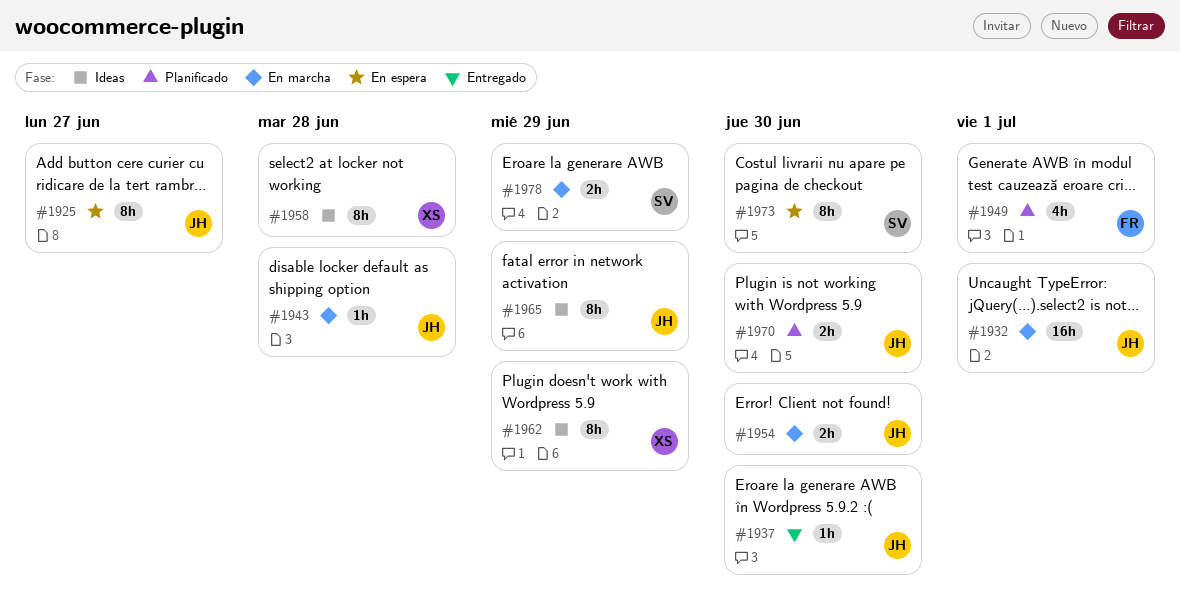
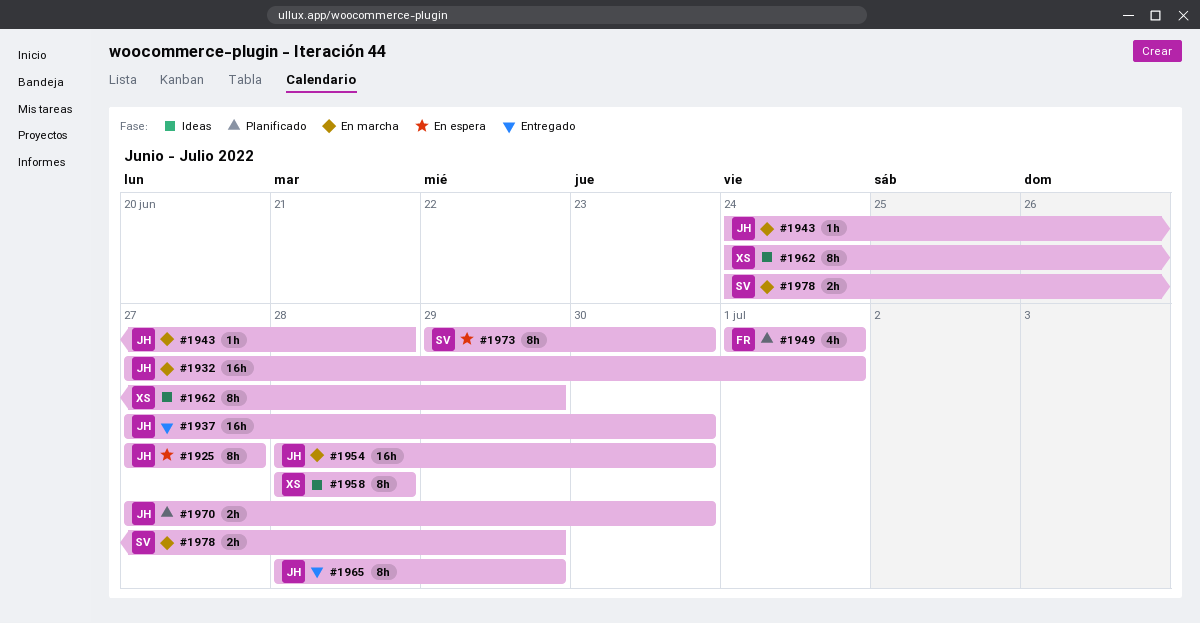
#1937, estimate: 1h -> 16h
#1954, estimate: 2h -> 16h
#1965, status: Ideas -> Entregado

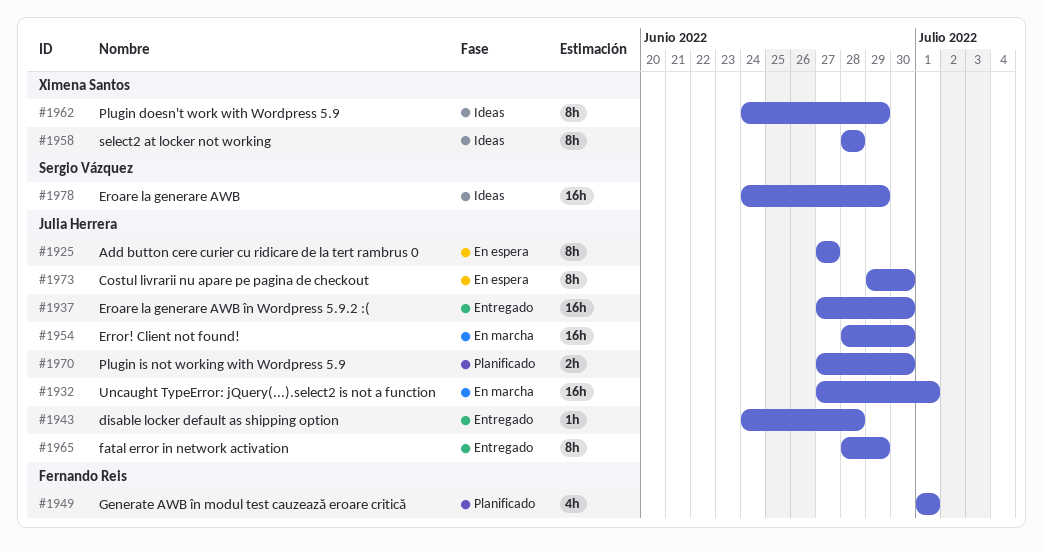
#1943, status: En marcha -> Entregado
#1973, owner: Sergio Vázquez -> Julia Herrera
#1978, status: En marcha -> Ideas
#1978, estimate: 2h -> 16h

